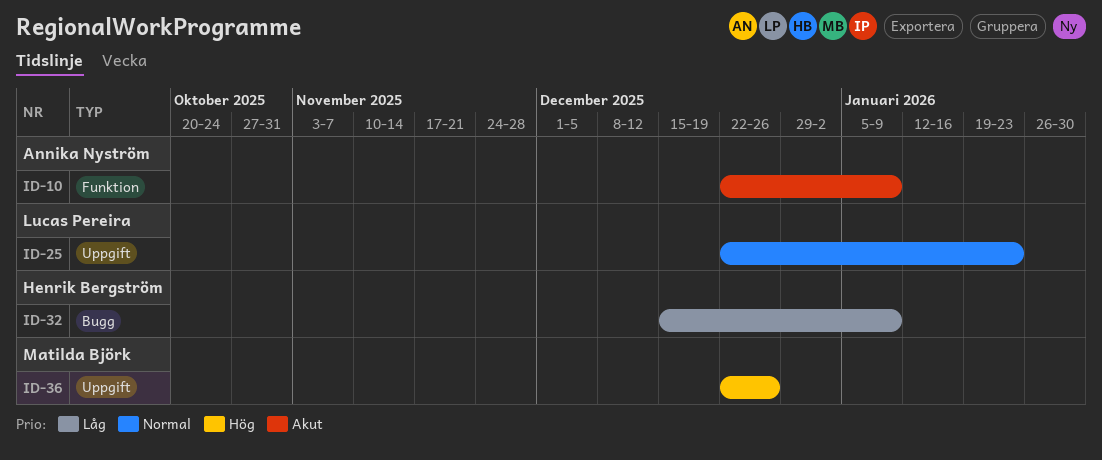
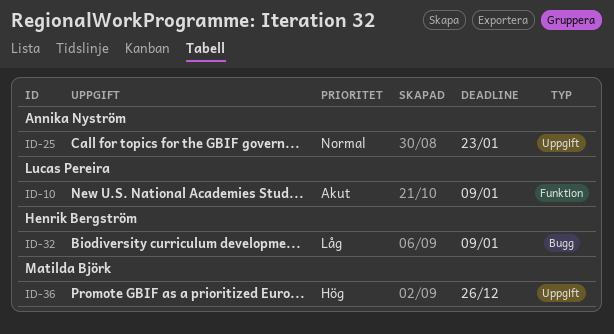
ID-10, owner: Annika Nyström -> Lucas Pereira
ID-25, owner: Lucas Pereira -> Annika Nyström

